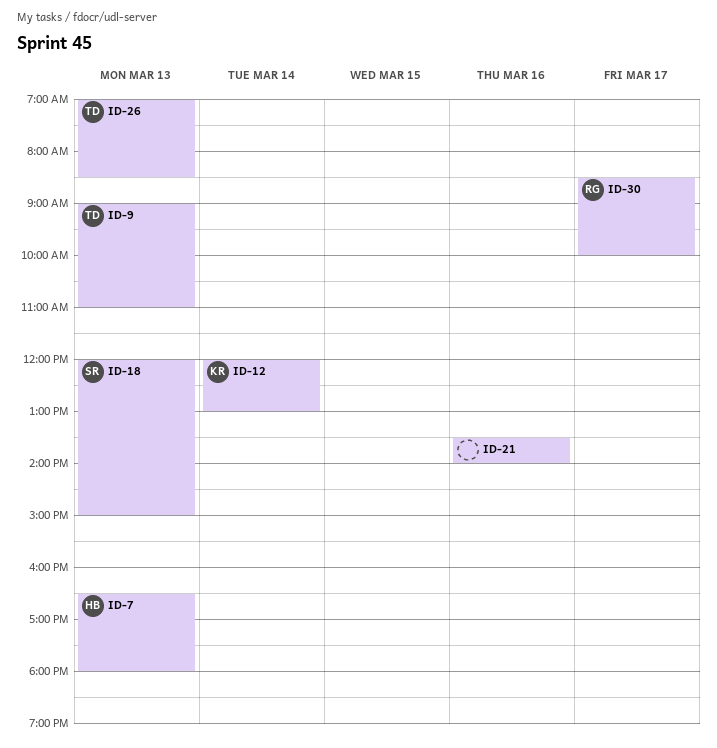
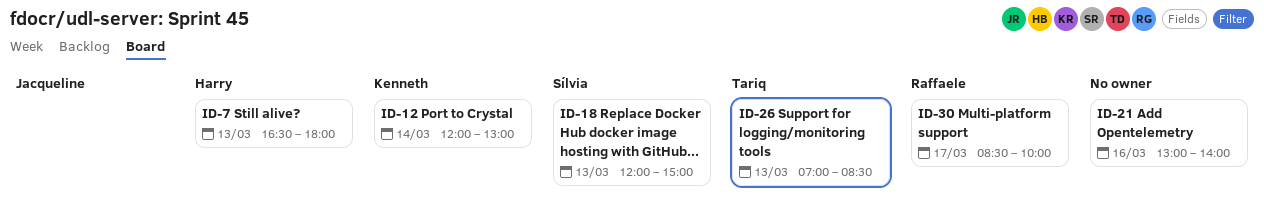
ID-9: present -> none
ID-21, begins: 13:30 -> 13:00

